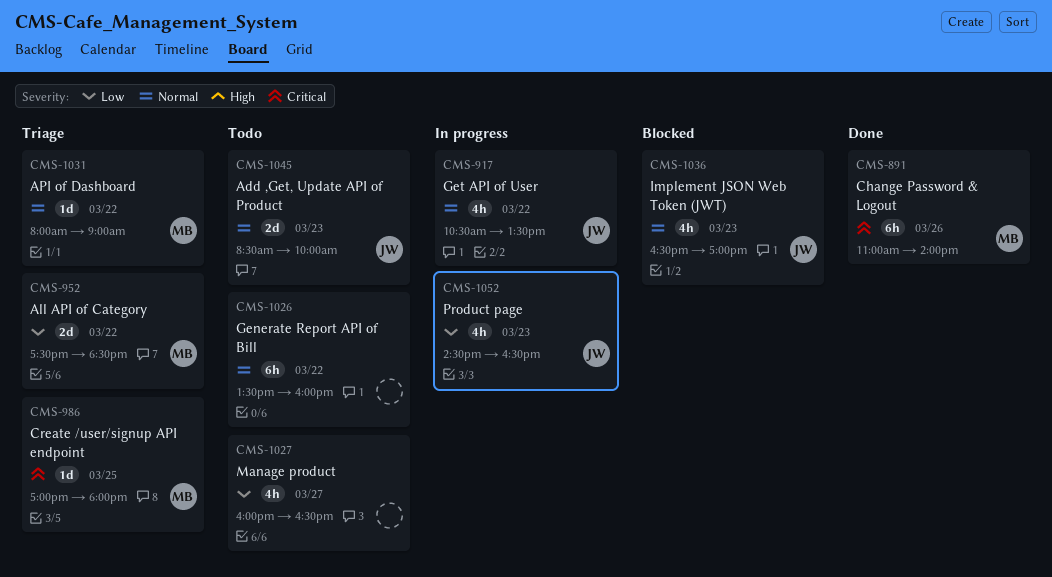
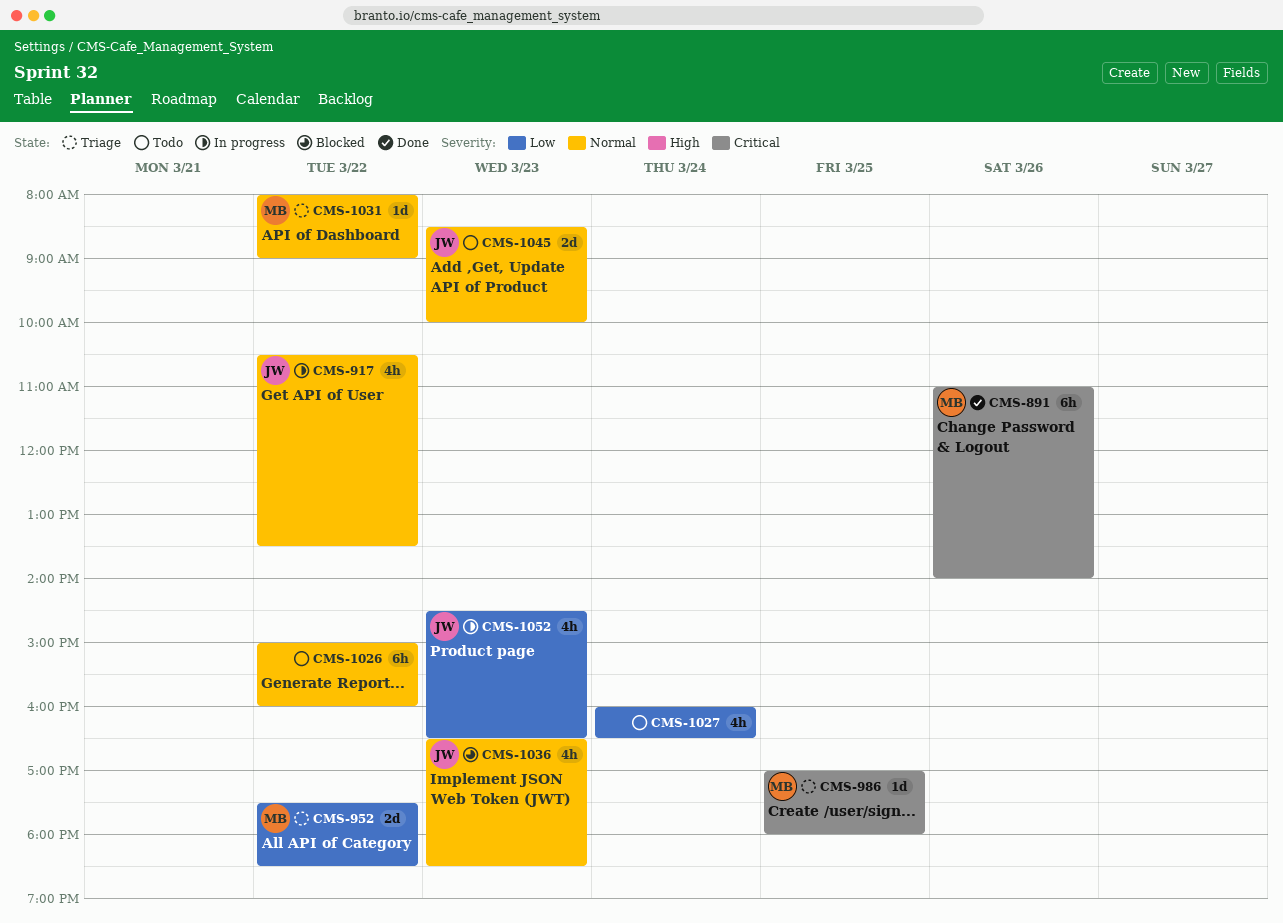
CMS-1026, begins: 13:30 -> 15:00
CMS-1027, day: Mar 27 -> Mar 24
CMS-1036, ends: 17:00 -> 18:30

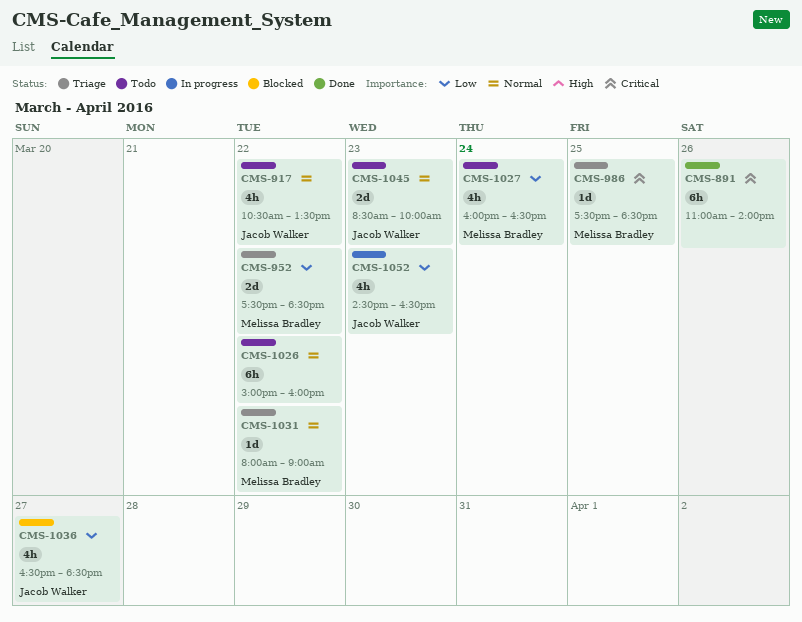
CMS-891, owner: Melissa Bradley -> none
CMS-917, status: In progress -> Todo
CMS-986, begins: 17:00 -> 17:30
CMS-986, ends: 18:00 -> 18:30
CMS-1027, owner: none -> Melissa Bradley
CMS-1036, priority: Normal -> Low
CMS-1036, day: Mar 23 -> Mar 27

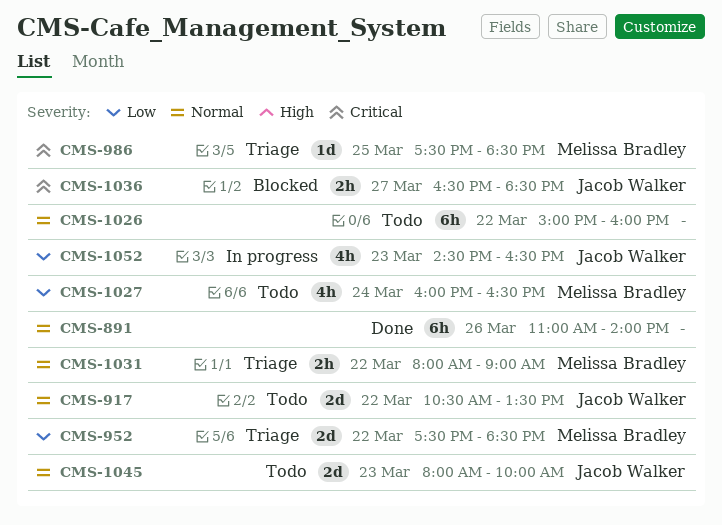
CMS-891, priority: Critical -> Normal
CMS-917, estimate: 4h -> 2d
CMS-1031, estimate: 1d -> 2h
CMS-1036, priority: Low -> Critical
CMS-1036, estimate: 4h -> 2h
CMS-1045, begins: 08:30 -> 08:00

